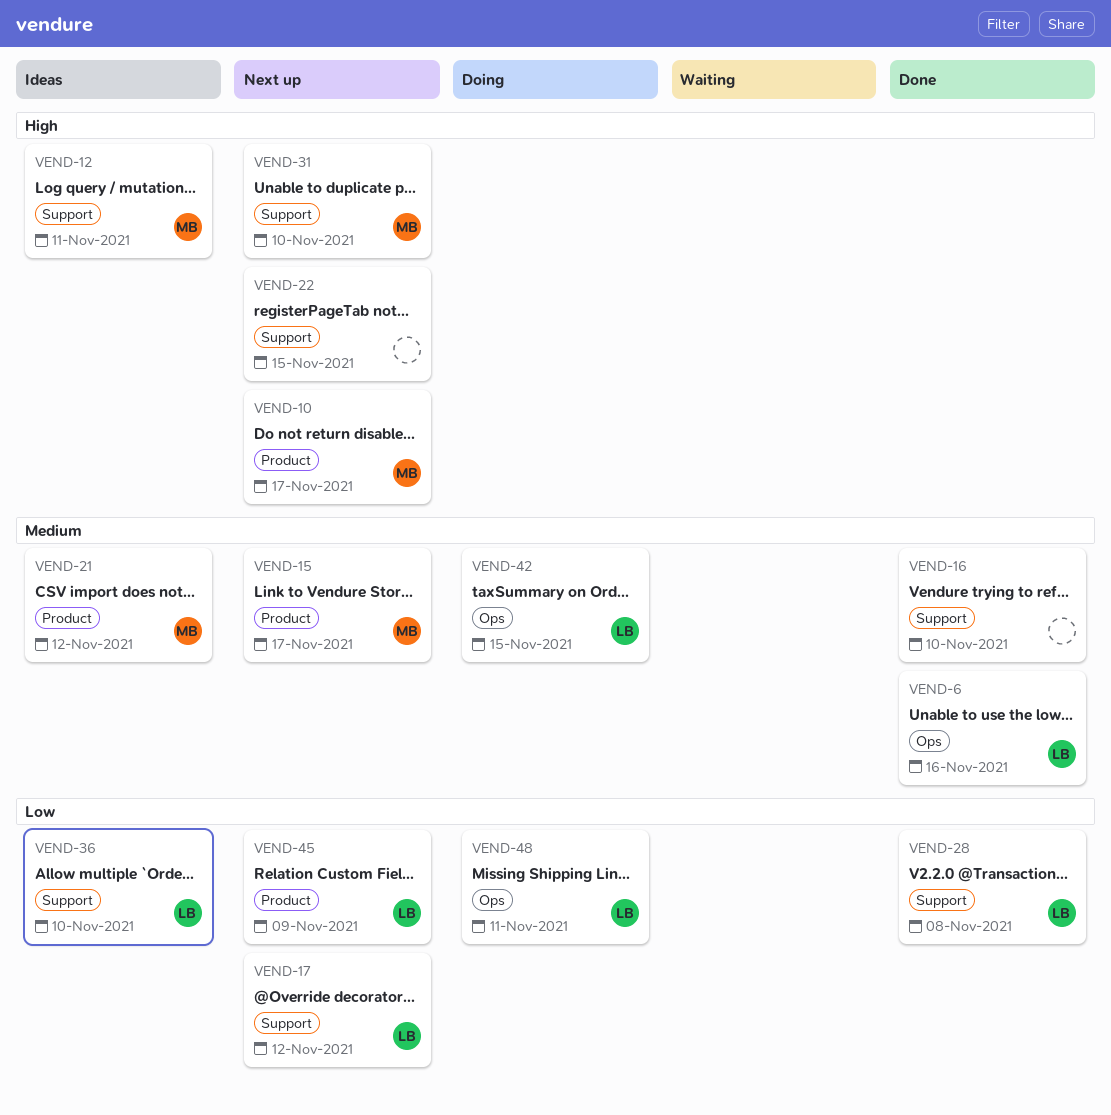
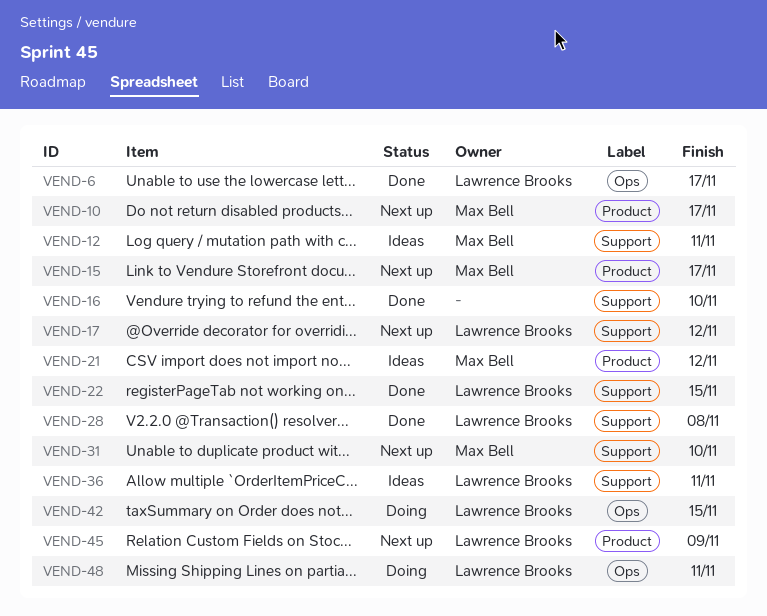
VEND-6, due: Nov 16 -> Nov 17
VEND-22, status: Next up -> Done
VEND-22, owner: none -> Lawrence Brooks
VEND-36, due: Nov 10 -> Nov 11

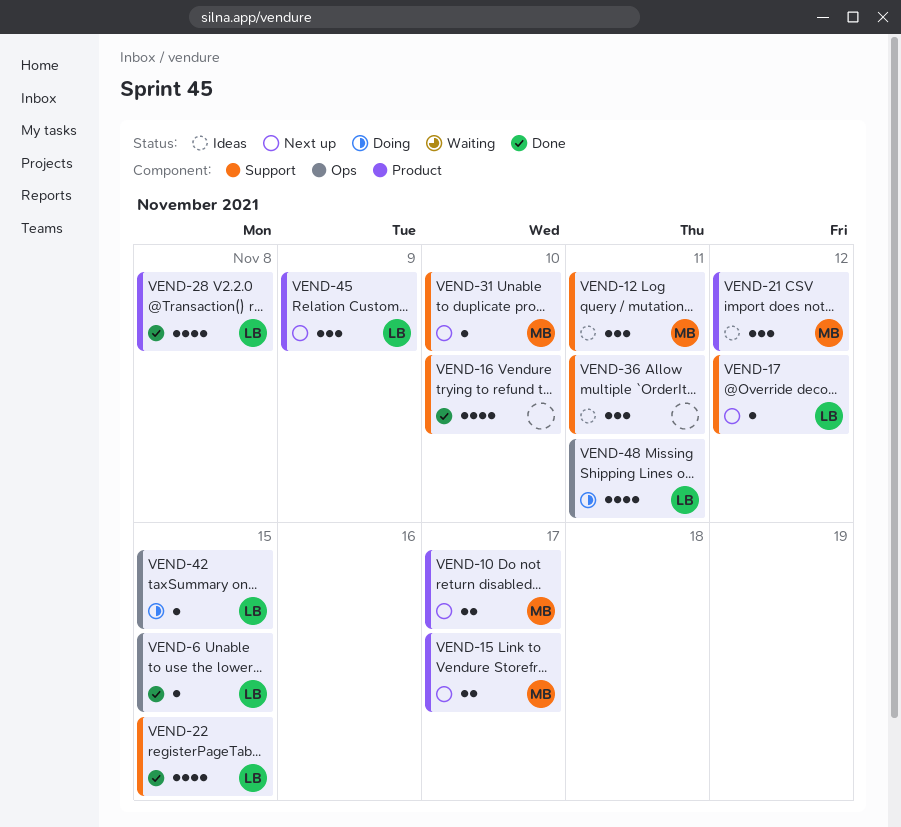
VEND-6, due: Nov 17 -> Nov 15
VEND-28, label: Support -> Product
VEND-36, owner: Lawrence Brooks -> none

